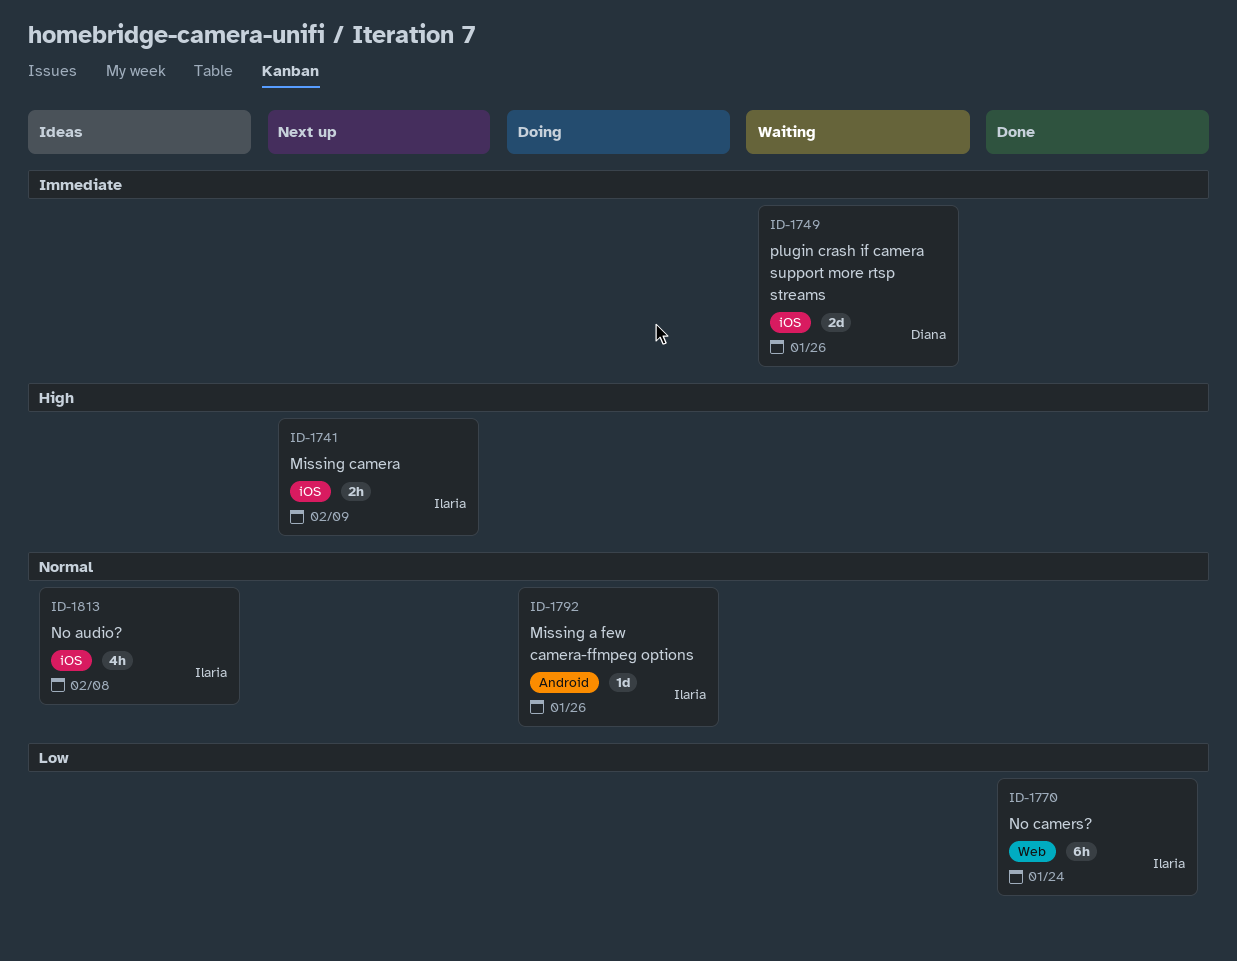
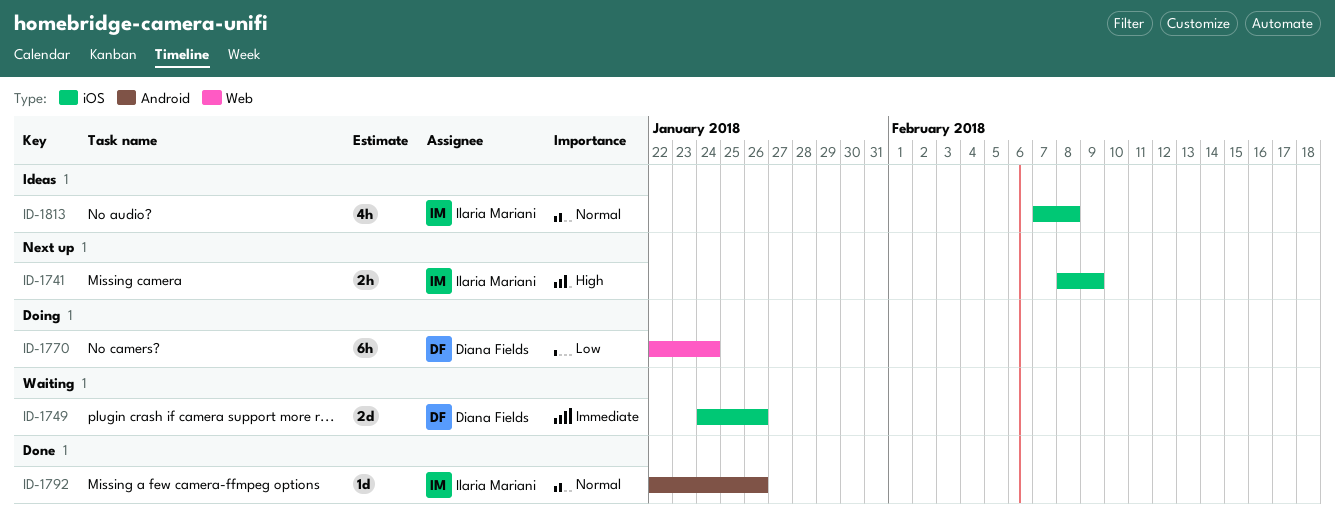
ID-1770, status: Done -> Doing
ID-1770, owner: Ilaria Mariani -> Diana Fields
ID-1792, status: Doing -> Done

